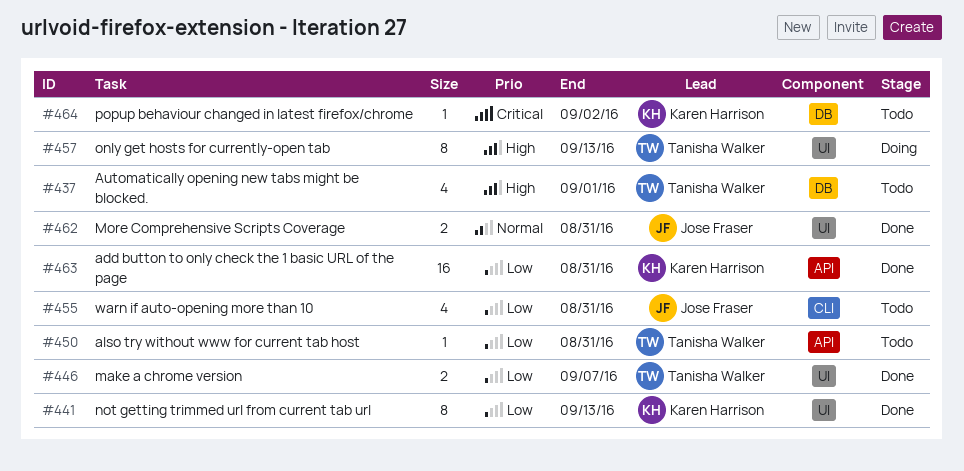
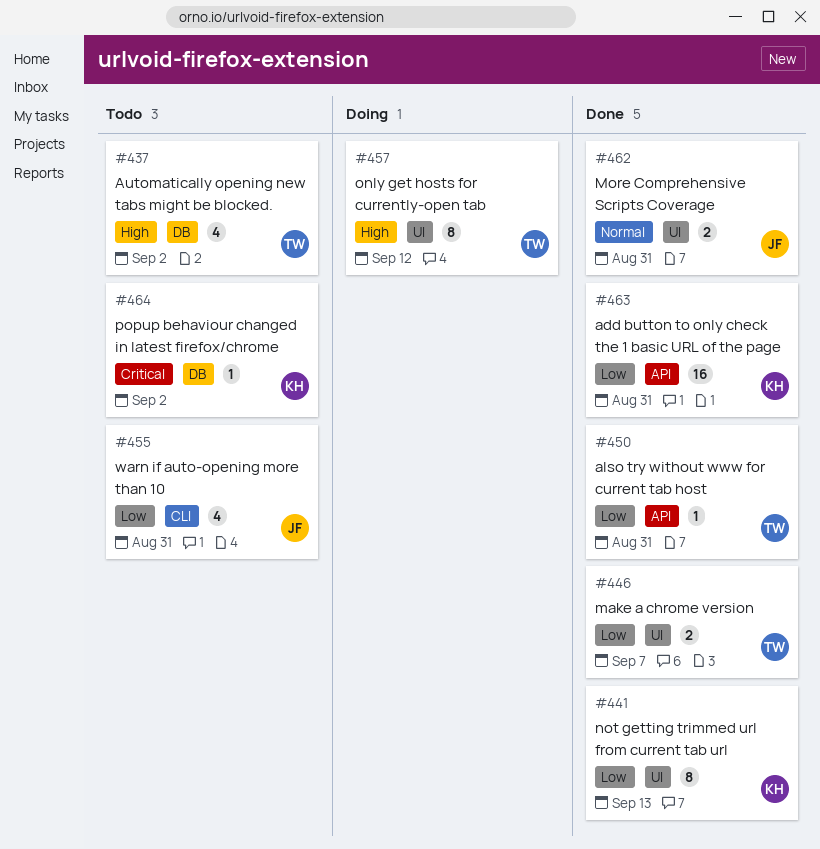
#437, due: Sep 1 -> Sep 2
#450, status: Todo -> Done
#457, due: Sep 13 -> Sep 12

